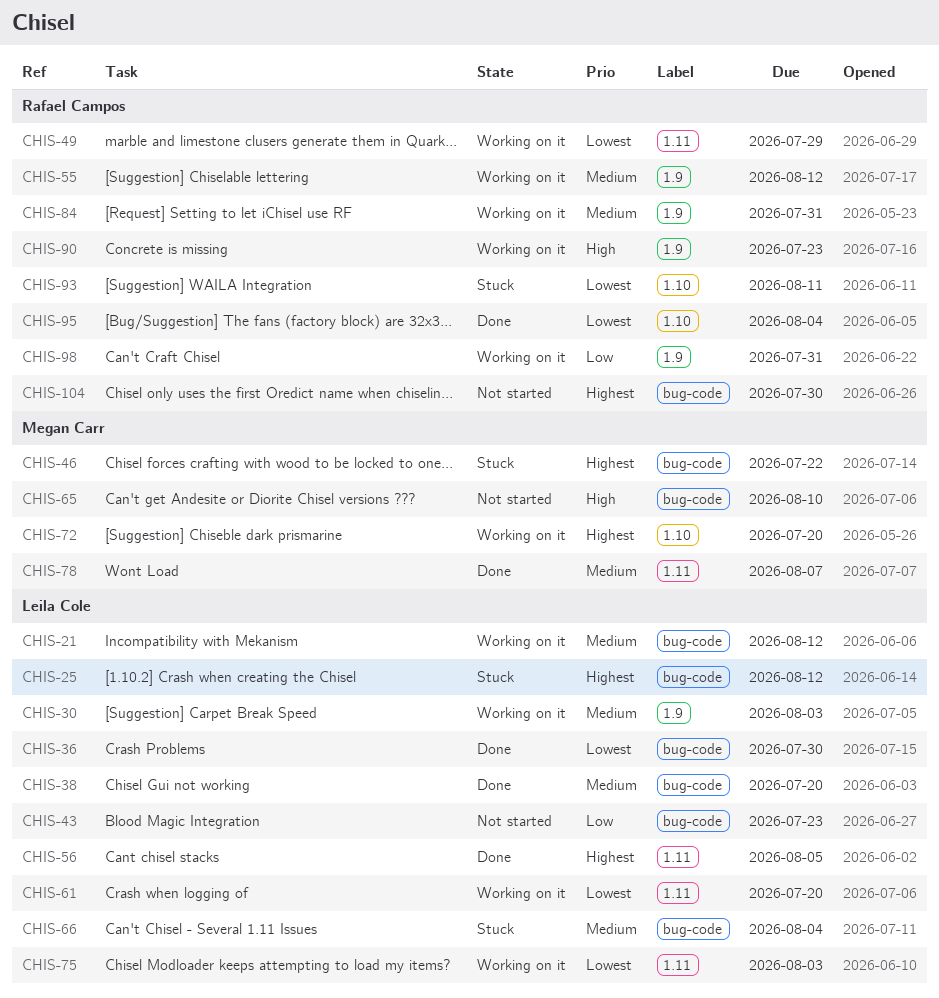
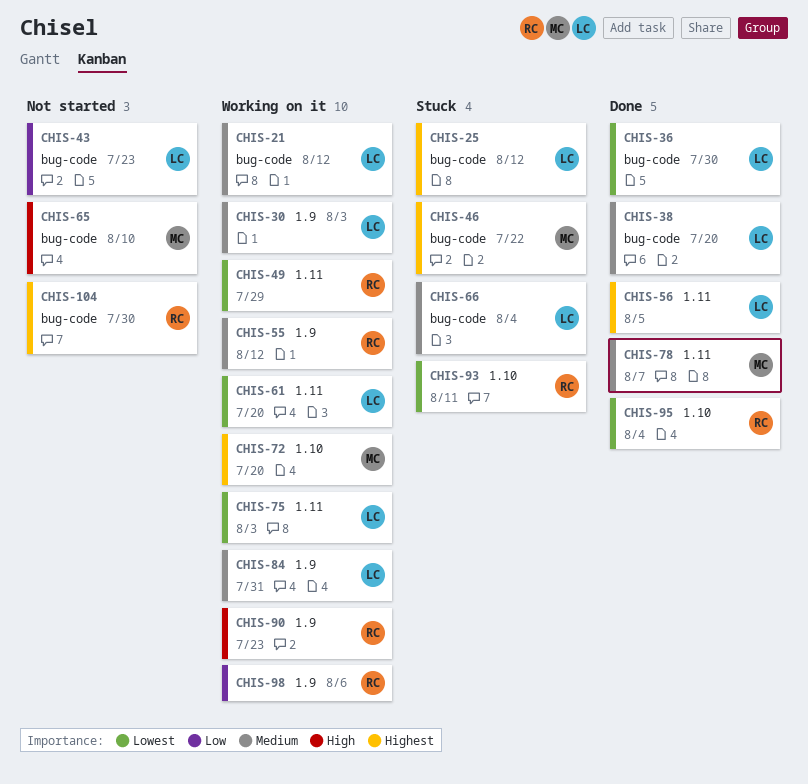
CHIS-84, owner: Rafael Campos -> Leila Cole
CHIS-98, due: Jul 31 -> Aug 6

